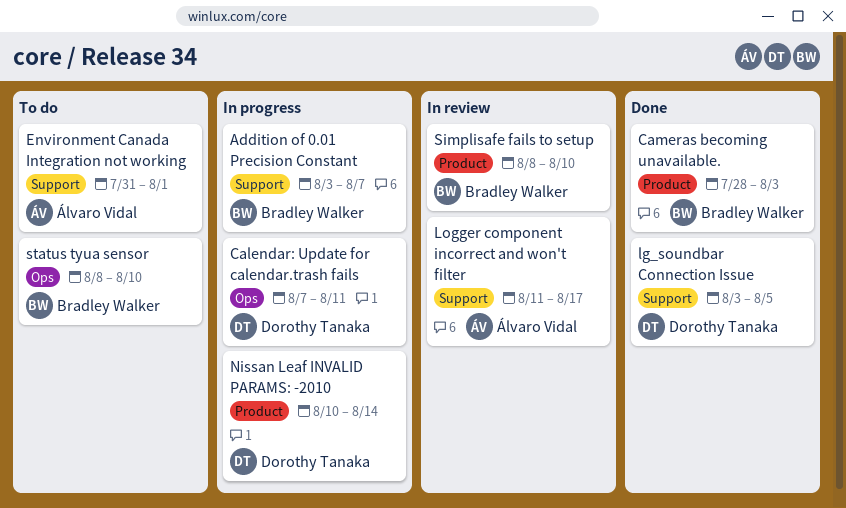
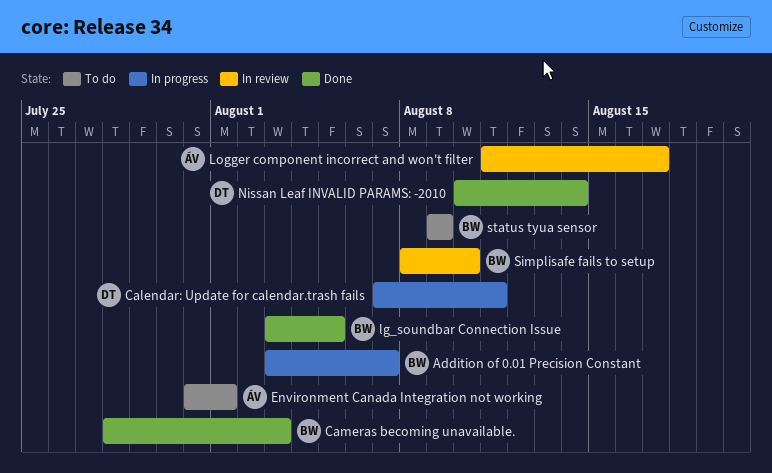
lg_soundbar Connection Issue, owner: Dorothy Tanaka -> Bradley Walker
Nissan Leaf INVALID PARAMS: -2010, status: In progress -> Done
status tyua sensor, start: Aug 8 -> Aug 9
status tyua sensor, due: Aug 10 -> Aug 9

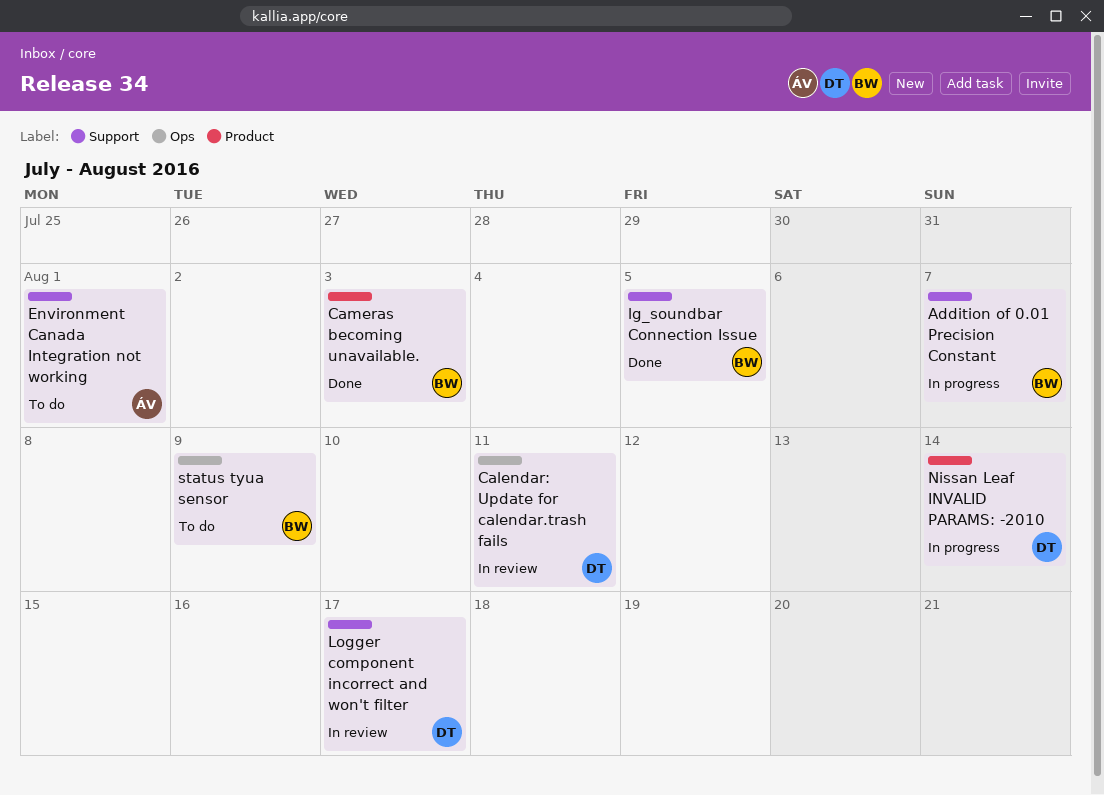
Calendar: Update for calendar.trash fails, status: In progress -> In review
Logger component incorrect and won't filter, owner: ÁV -> DT
Nissan Leaf INVALID PARAMS: -2010, status: Done -> In progress
Simplisafe fails to setup: present -> none

